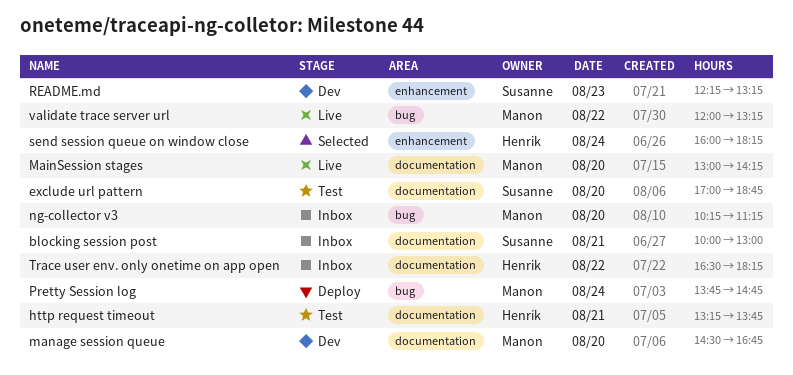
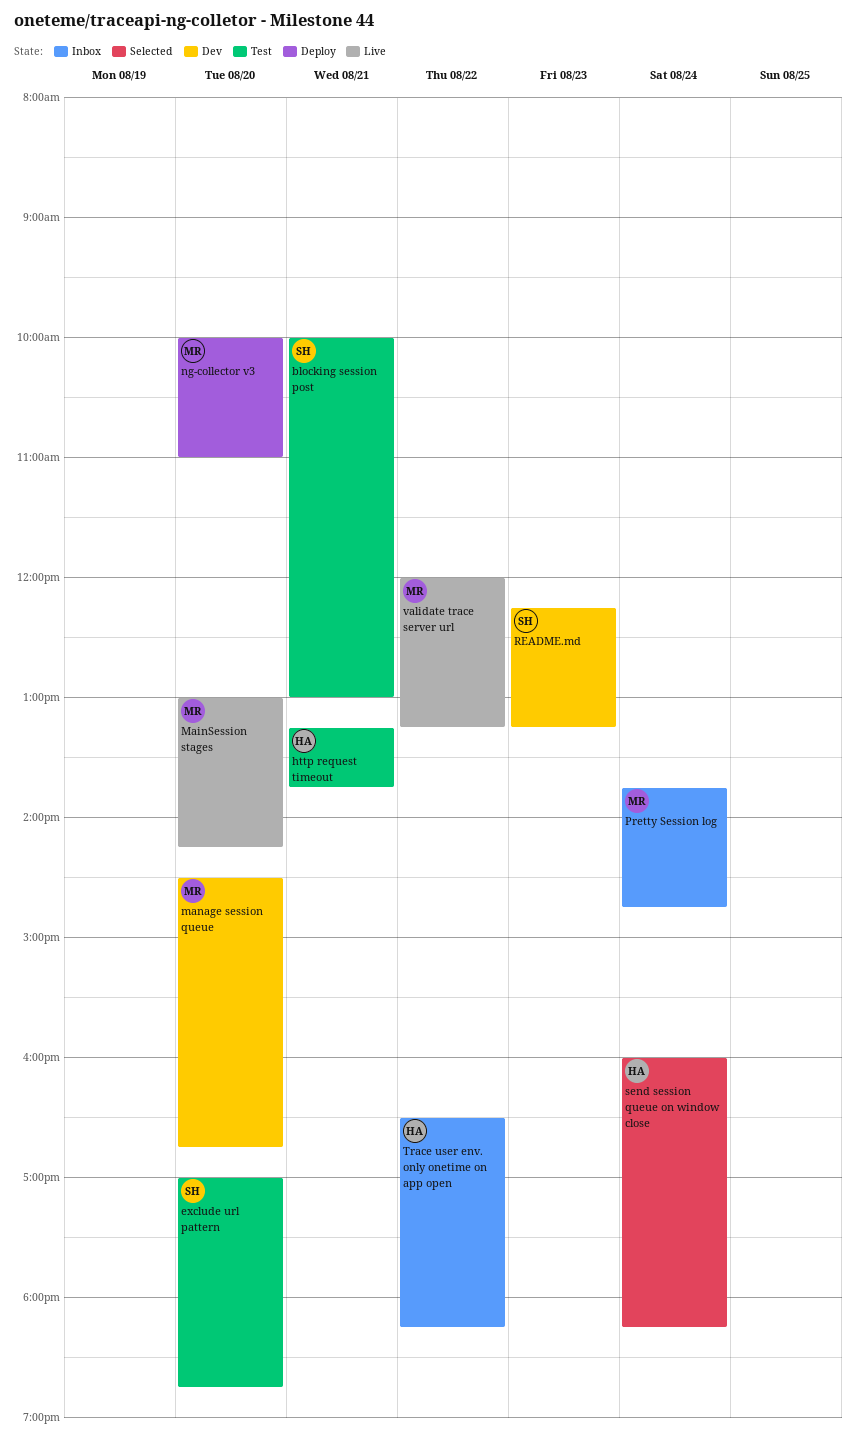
blocking session post, status: Inbox -> Test
ng-collector v3, status: Inbox -> Deploy
ng-collector v3, begins: 10:15 -> 10:00
ng-collector v3, ends: 11:15 -> 11:00
Pretty Session log, status: Deploy -> Inbox

